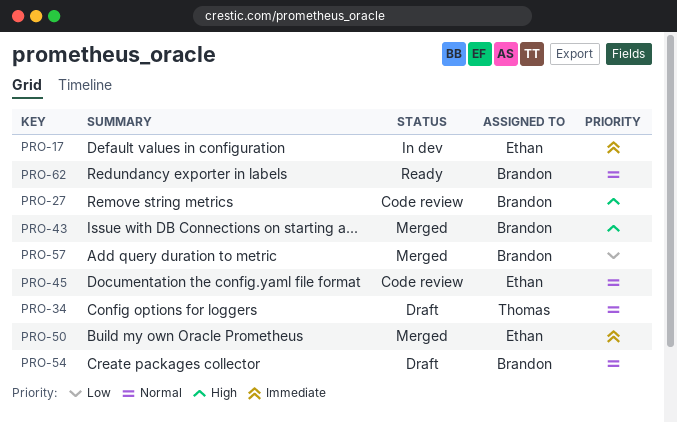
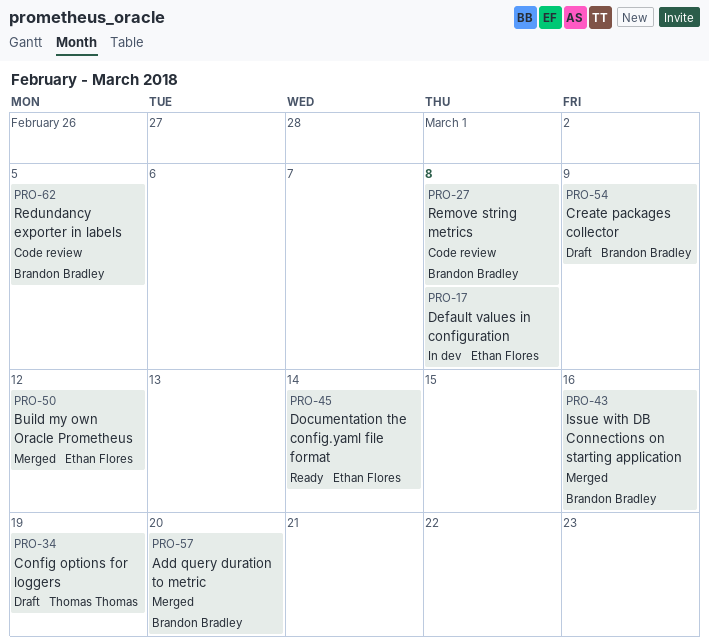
PRO-45, status: Code review -> Ready
PRO-62, status: Ready -> Code review

